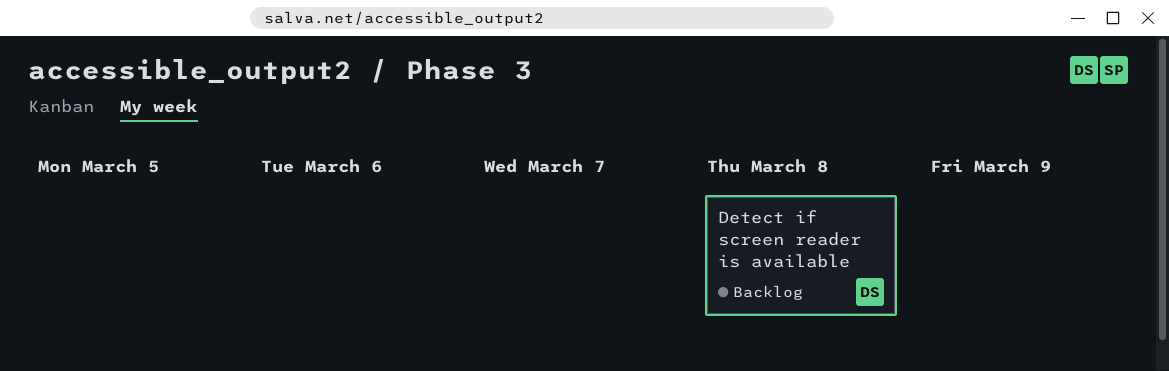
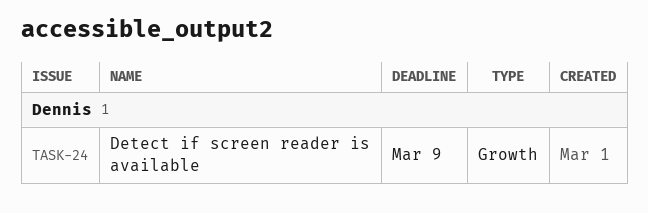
Detect if screen reader is available, due: Mar 8 -> Mar 9

